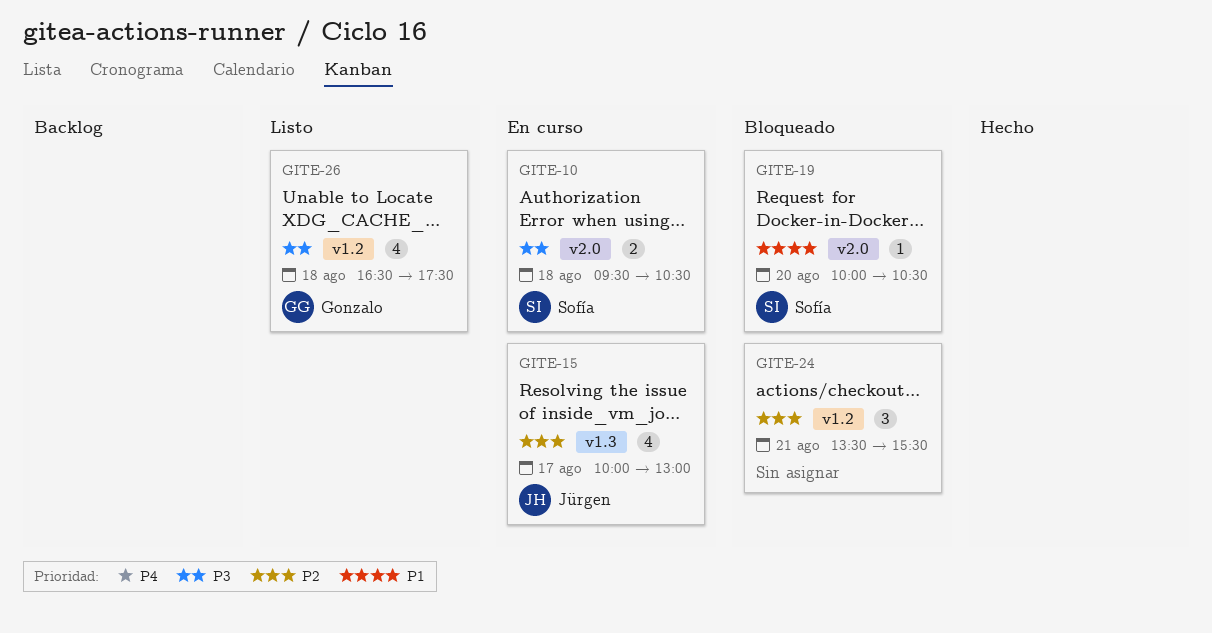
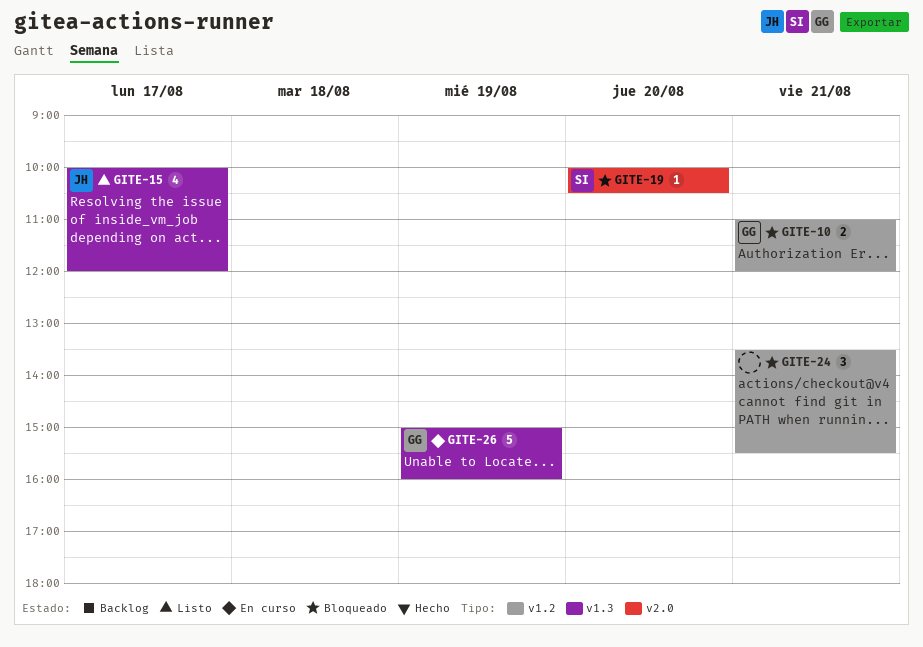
GITE-10, status: En curso -> Bloqueado
GITE-10, owner: Sofía -> Gonzalo
GITE-10, label: v2.0 -> v1.2
GITE-10, day: Aug 18 -> Aug 21
GITE-10, begins: 09:30 -> 11:00
GITE-10, ends: 10:30 -> 12:00
GITE-15, status: En curso -> Listo
GITE-15, ends: 13:00 -> 12:00
GITE-26, status: Listo -> En curso
GITE-26, label: v1.2 -> v1.3
GITE-26, estimate: 4 -> 5
GITE-26, day: Aug 18 -> Aug 19
GITE-26, begins: 16:30 -> 15:00
GITE-26, ends: 17:30 -> 16:00

